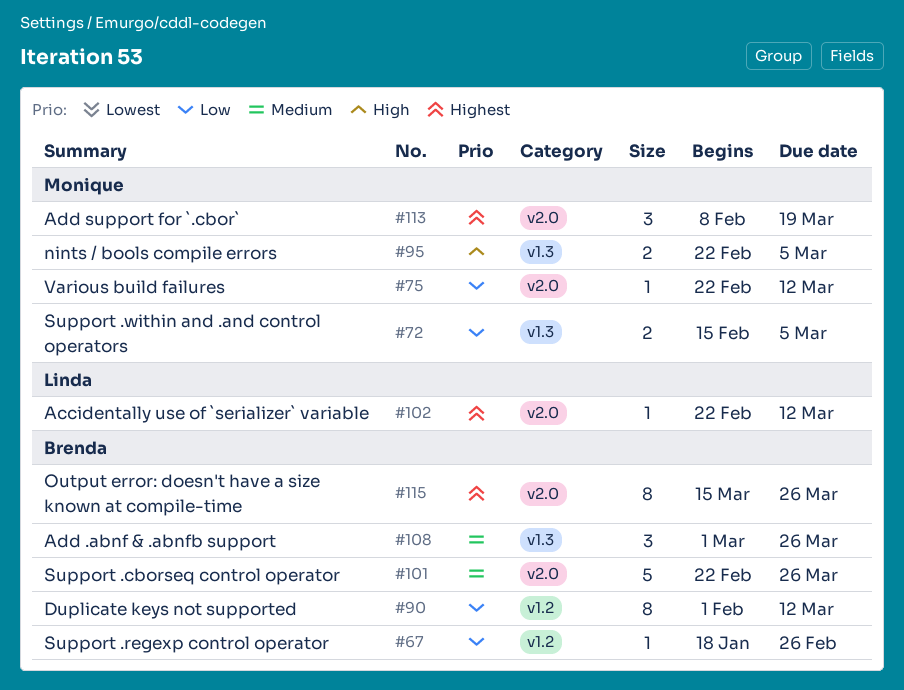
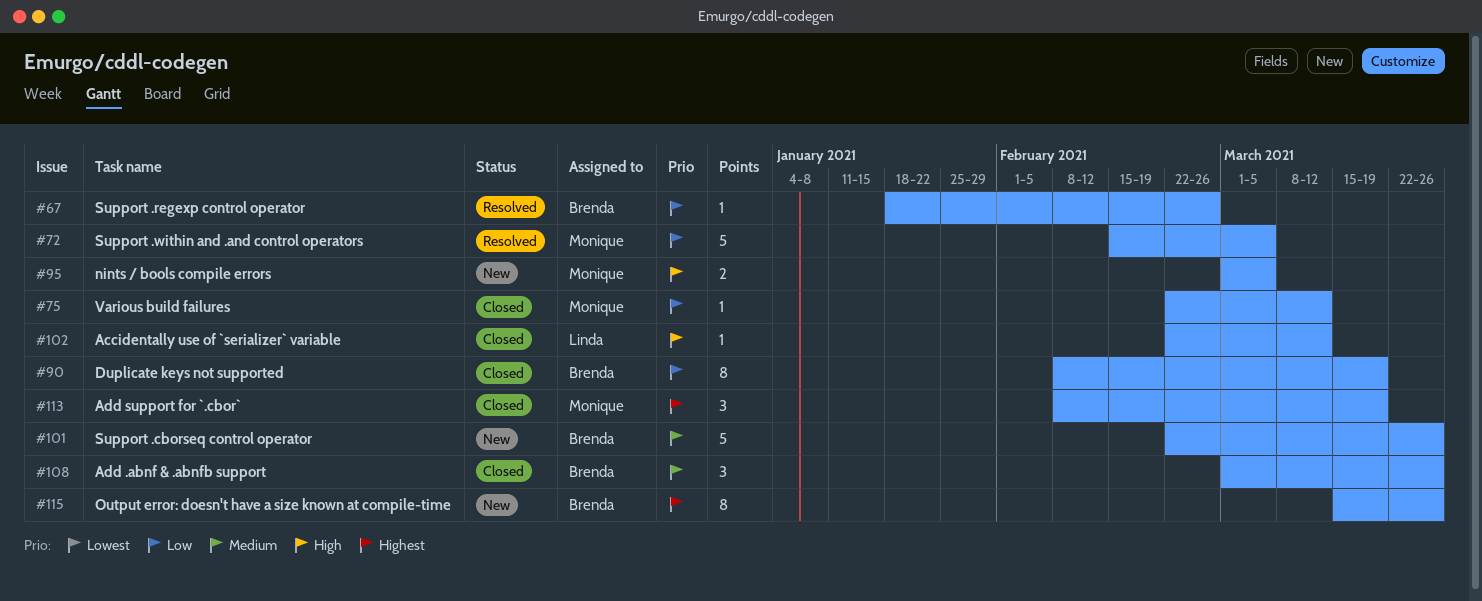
#72, estimate: 2 -> 5
#90, start: Feb 1 -> Feb 8
#90, due: Mar 12 -> Mar 19
#95, start: Feb 22 -> Mar 1
#102, priority: Highest -> High

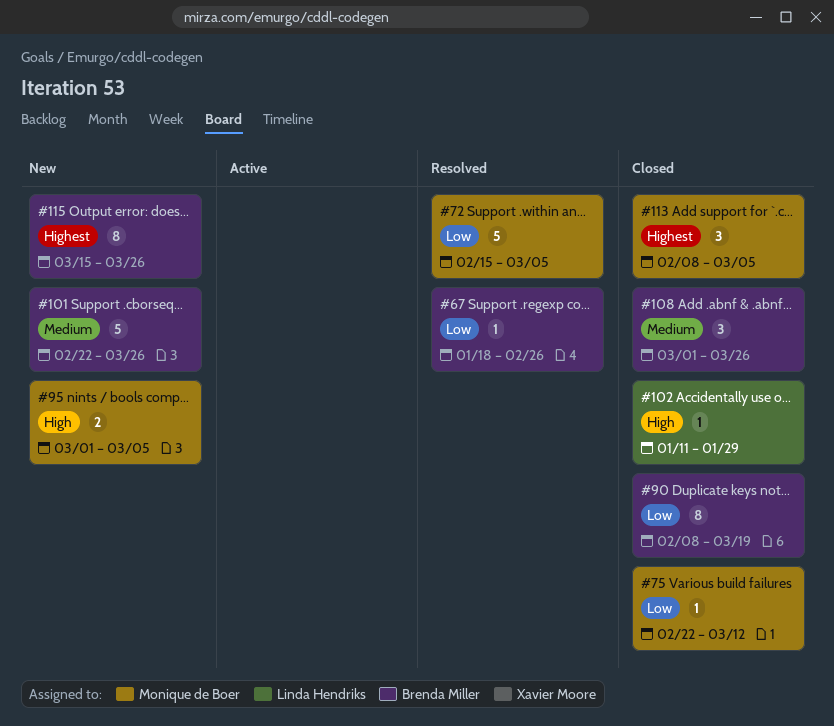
#102, start: Feb 22 -> Jan 11
#102, due: Mar 12 -> Jan 29
#113, due: Mar 19 -> Mar 5

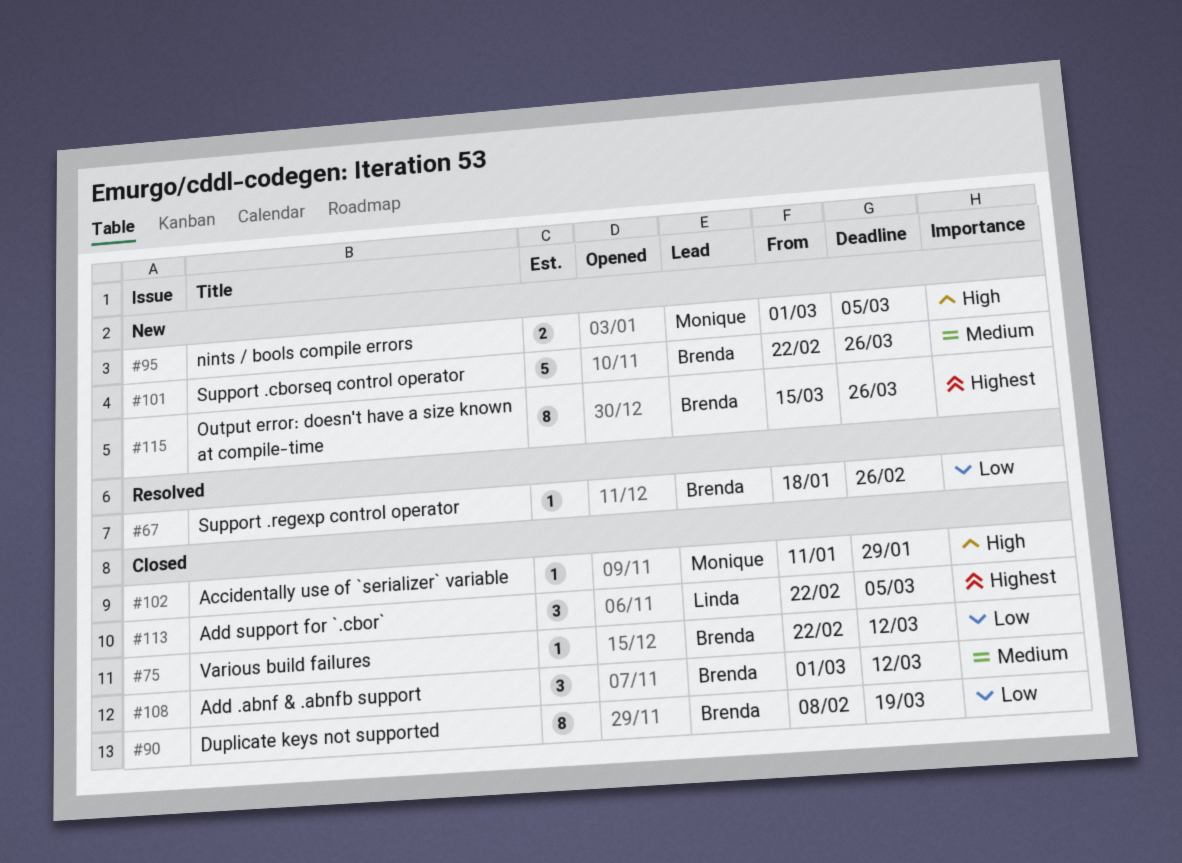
#72: present -> none
#75, owner: Monique de Boer -> Brenda Miller
#102, owner: Linda Hendriks -> Monique de Boer
#108, due: Mar 26 -> Mar 12
#113, owner: Monique de Boer -> Linda Hendriks
#113, start: Feb 8 -> Feb 22

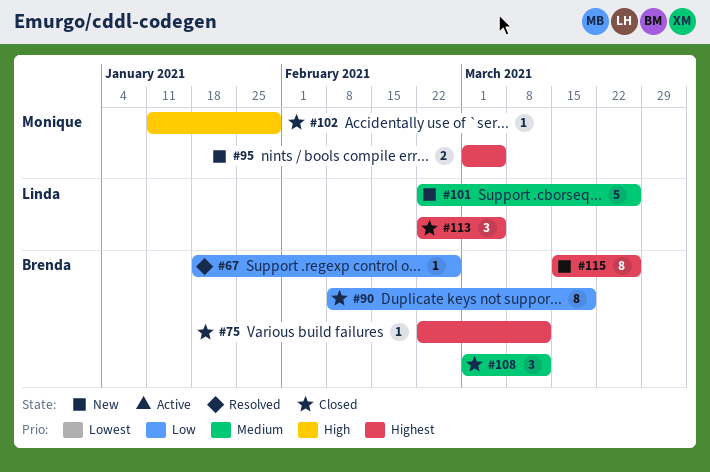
#75, priority: Low -> Highest
#95, priority: High -> Highest
#101, owner: Brenda -> Linda

